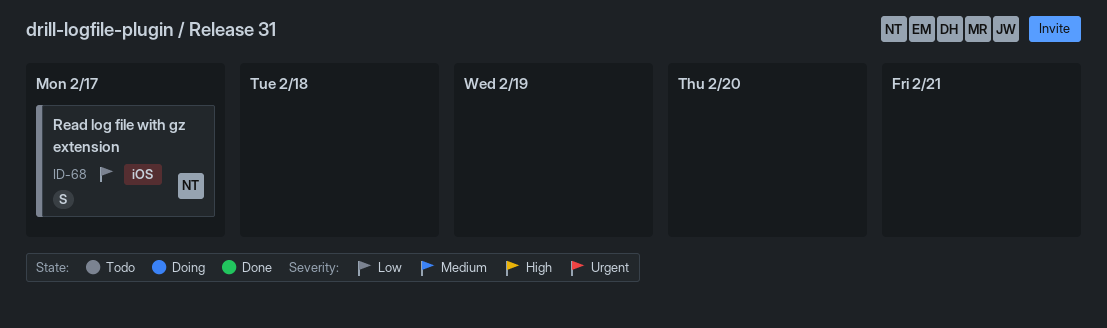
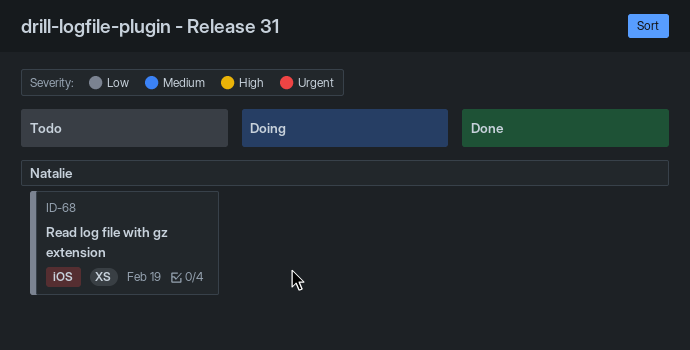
ID-68, estimate: S -> XS
ID-68, due: Feb 17 -> Feb 19

